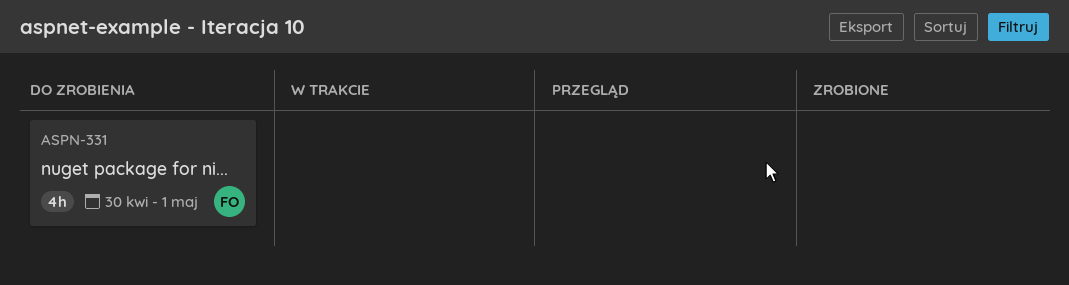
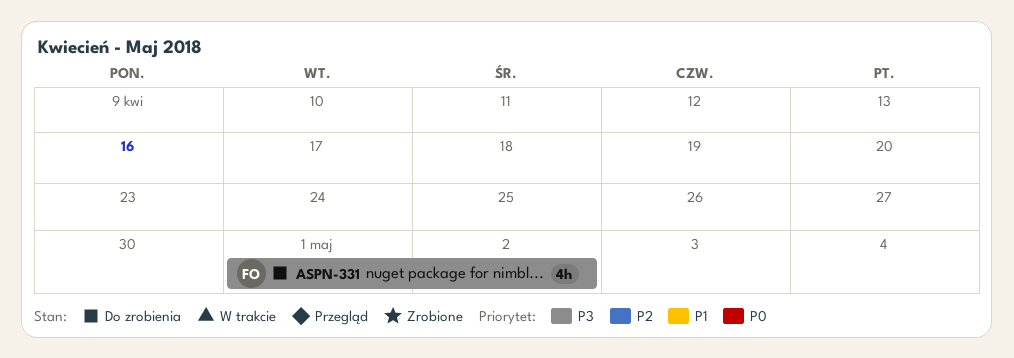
ASPN-331, start: Apr 30 -> May 1
ASPN-331, due: May 1 -> May 2

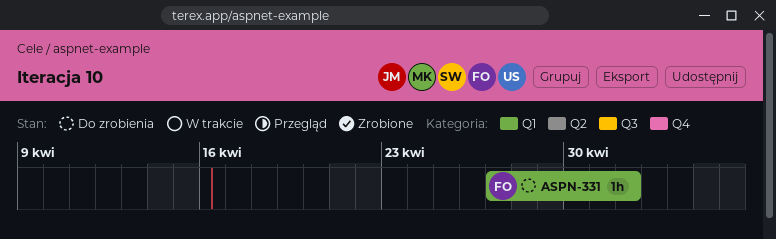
ASPN-331, estimate: 4h -> 1h
ASPN-331, start: May 1 -> Apr 27

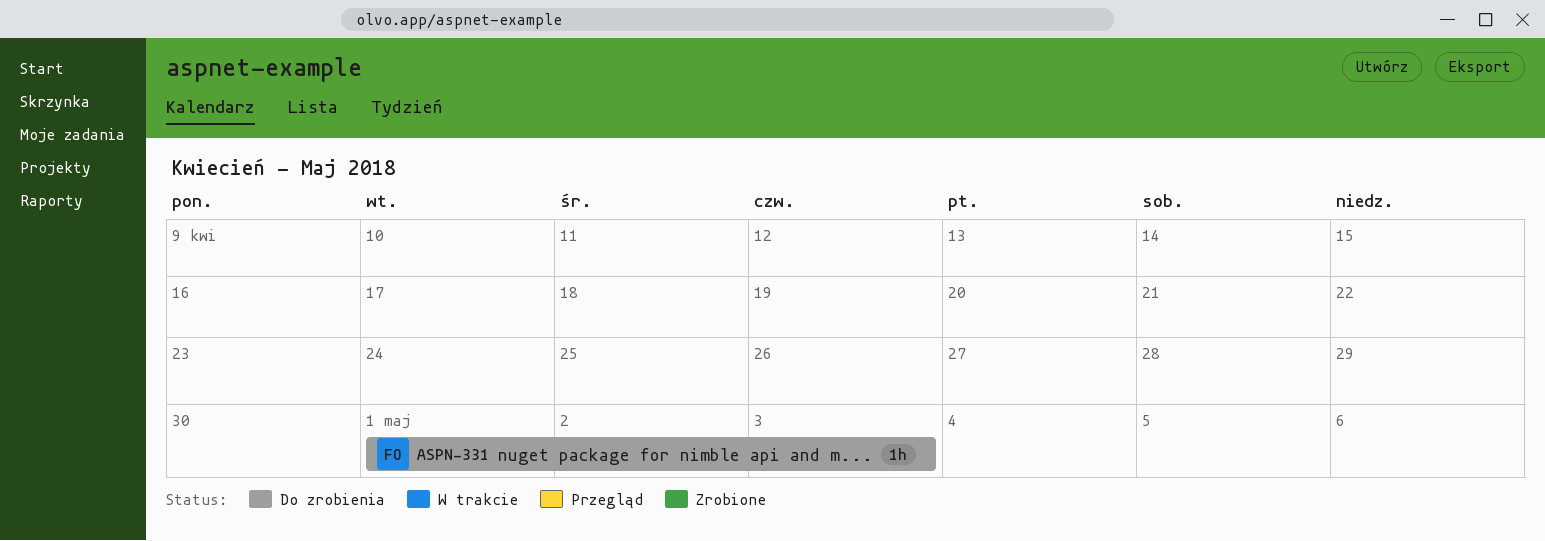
ASPN-331, start: Apr 27 -> May 1
ASPN-331, due: May 2 -> May 3

